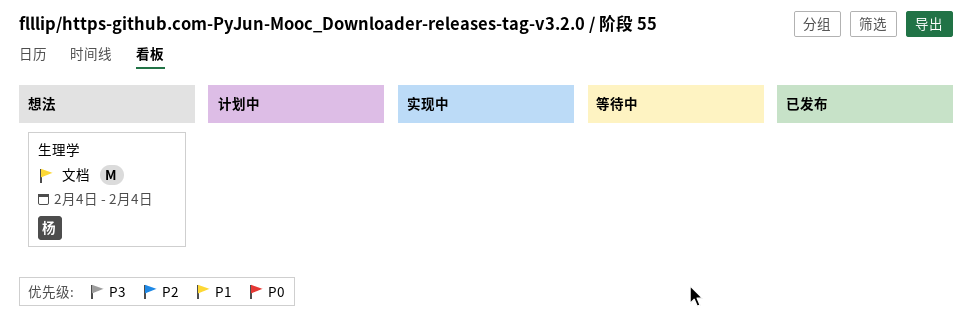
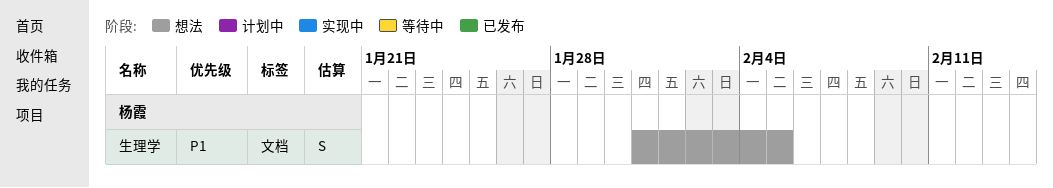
生理学, estimate: M -> S
生理学, start: Feb 4 -> Jan 31
生理学, due: Feb 4 -> Feb 5

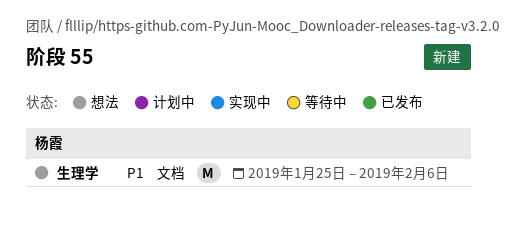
生理学, estimate: S -> M
生理学, start: Jan 31 -> Jan 25
生理学, due: Feb 5 -> Feb 6

